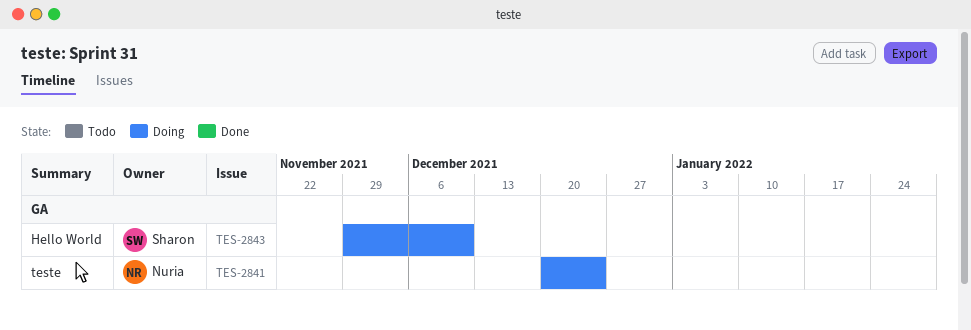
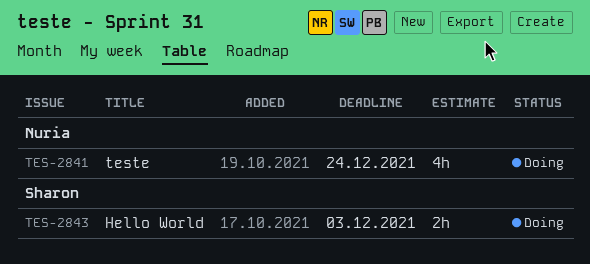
TES-2843, due: Dec 10 -> Dec 3

